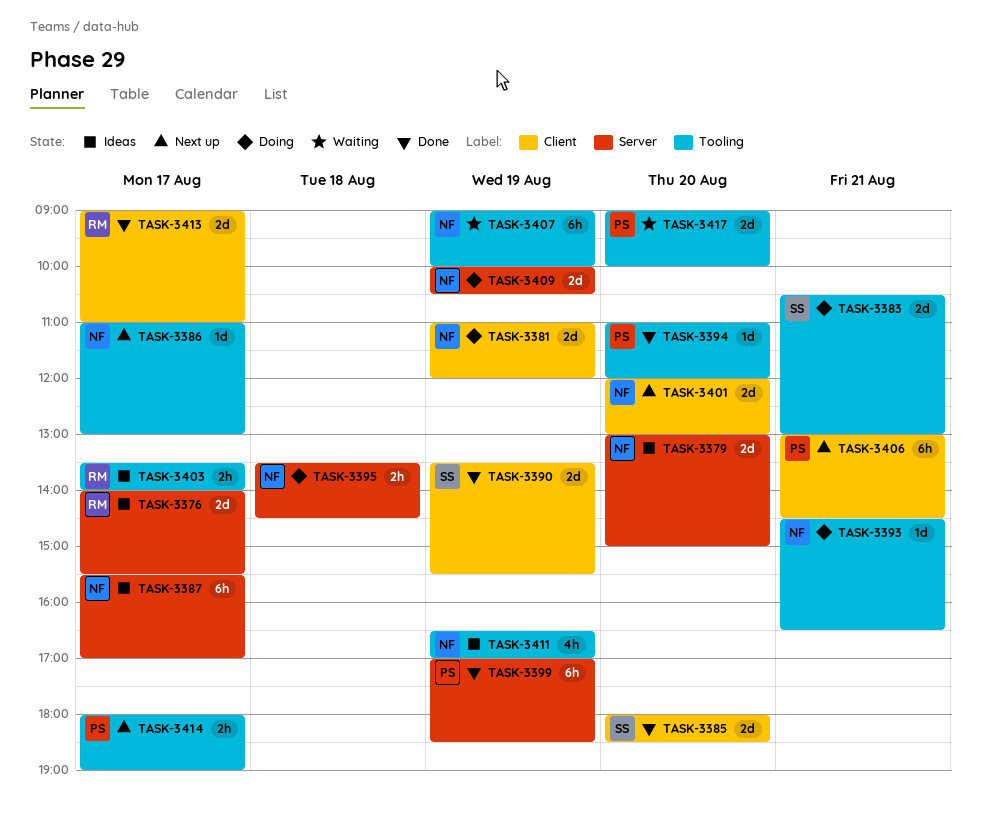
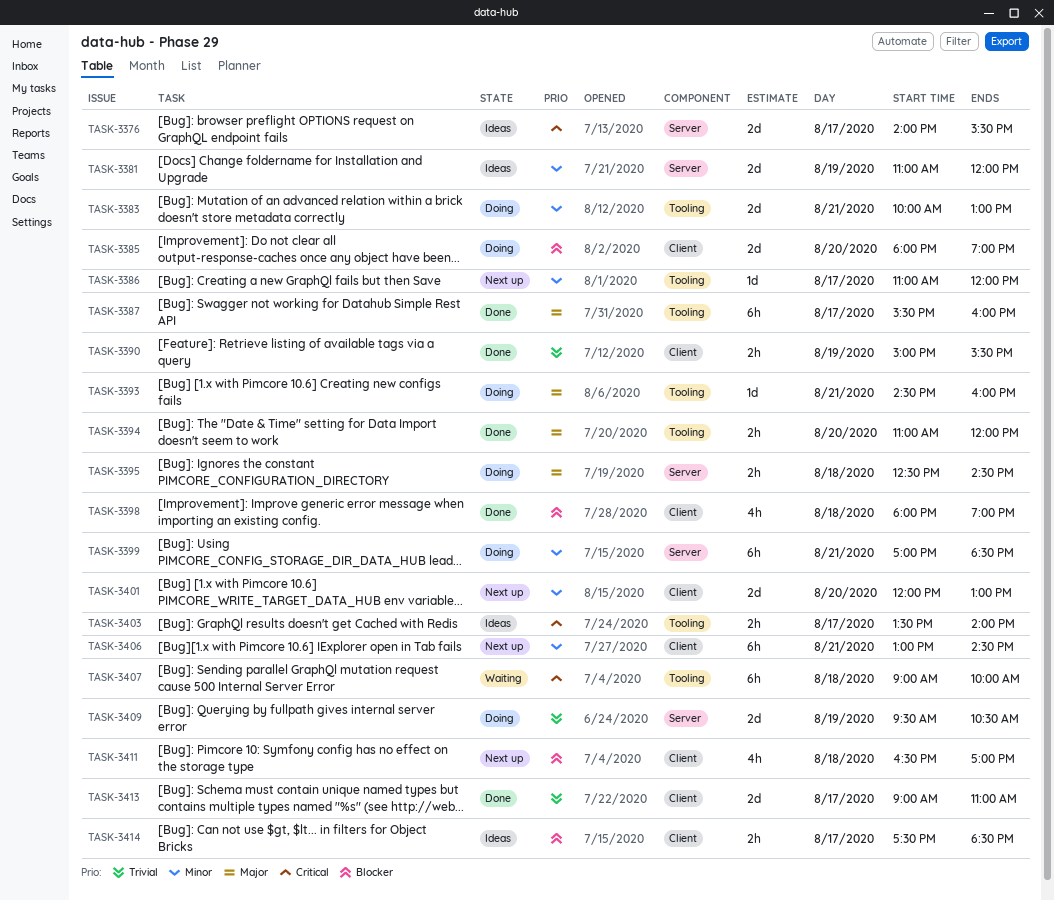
TASK-3379: present -> none
TASK-3381, status: Doing -> Ideas
TASK-3381, label: Client -> Server
TASK-3383, begins: 10:30 -> 10:00
TASK-3385, status: Done -> Doing
TASK-3385, ends: 18:30 -> 19:00
TASK-3386, ends: 13:00 -> 12:00
TASK-3387, status: Ideas -> Done
TASK-3387, label: Server -> Tooling
TASK-3387, ends: 17:00 -> 16:00
TASK-3390, estimate: 2d -> 2h
TASK-3390, begins: 13:30 -> 15:00
TASK-3393, ends: 16:30 -> 16:00
TASK-3394, estimate: 1d -> 2h
TASK-3395, begins: 13:30 -> 12:30
TASK-3398: none -> present
TASK-3399, status: Done -> Doing
TASK-3399, day: Aug 19 -> Aug 21
TASK-3407, day: Aug 19 -> Aug 18
TASK-3409, begins: 10:00 -> 09:30
TASK-3411, status: Ideas -> Next up
TASK-3411, label: Tooling -> Client
TASK-3411, day: Aug 19 -> Aug 18
TASK-3414, status: Next up -> Ideas
TASK-3414, label: Tooling -> Client
TASK-3414, begins: 18:00 -> 17:30
TASK-3414, ends: 19:00 -> 18:30
TASK-3417: present -> none

